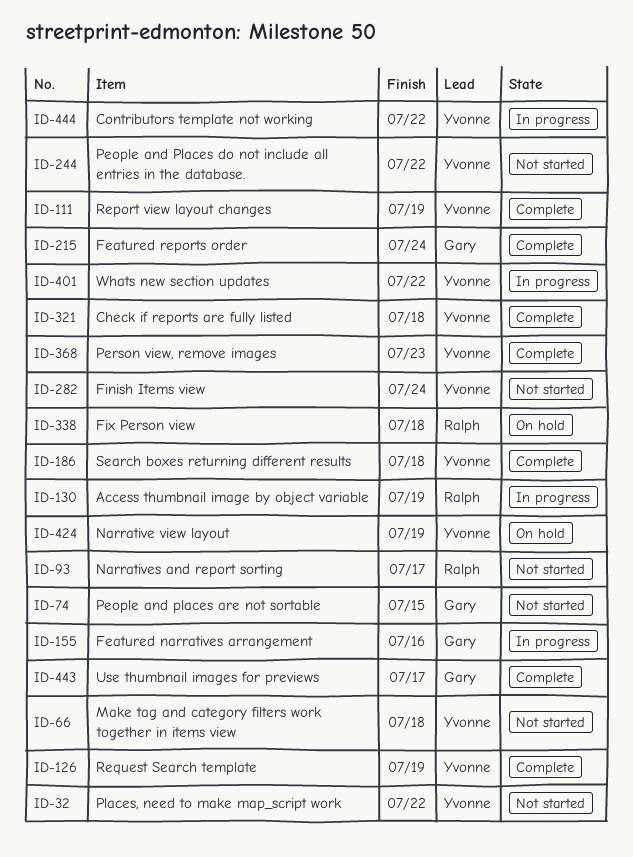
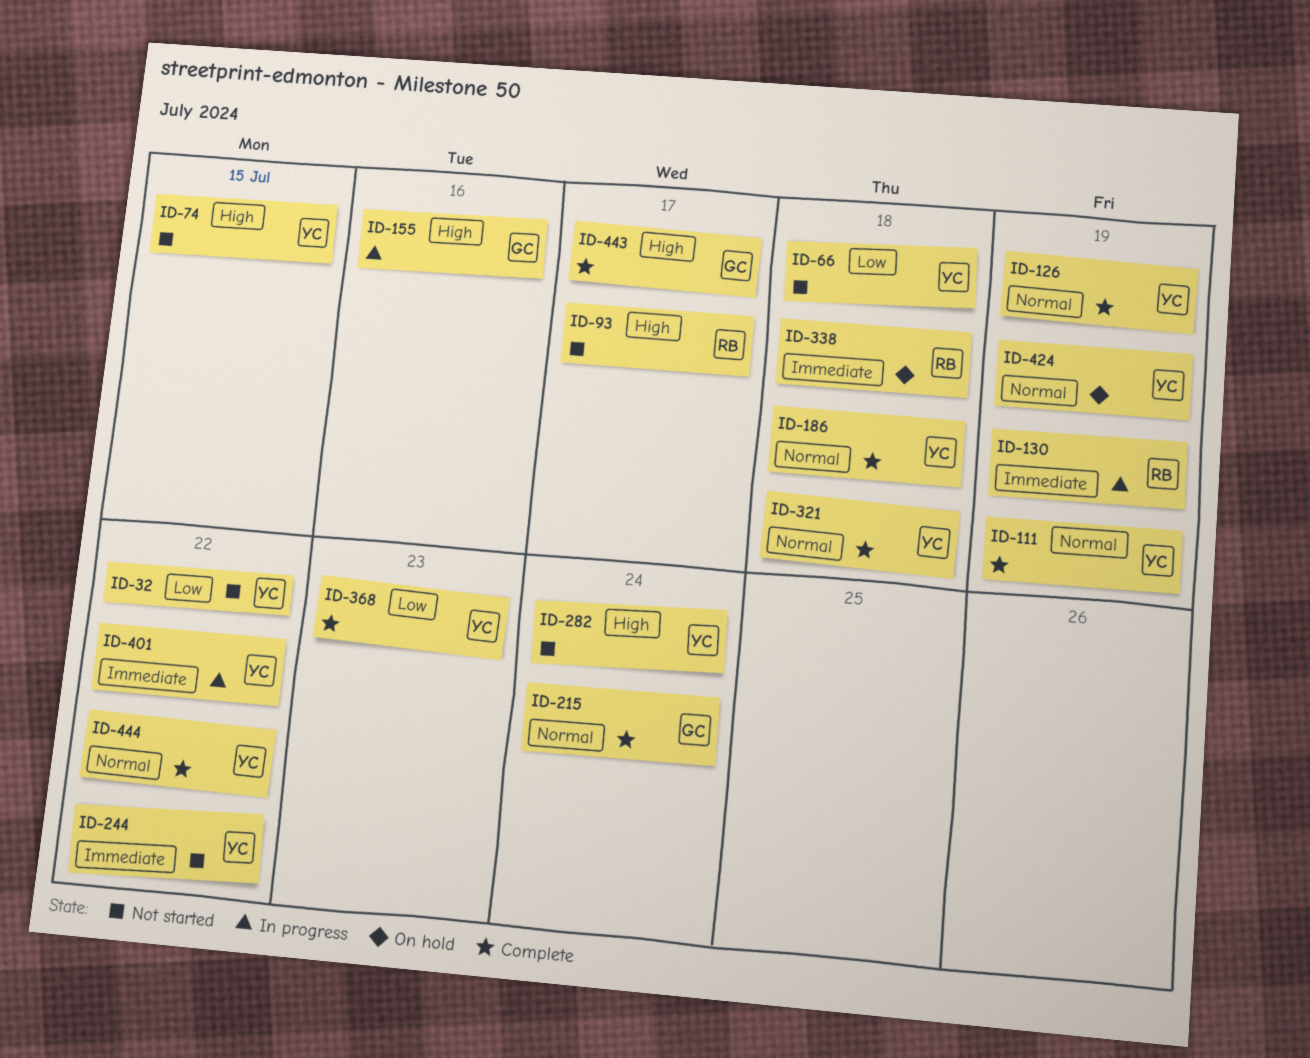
ID-74, owner: Gary -> Yvonne
ID-444, status: In progress -> Complete

